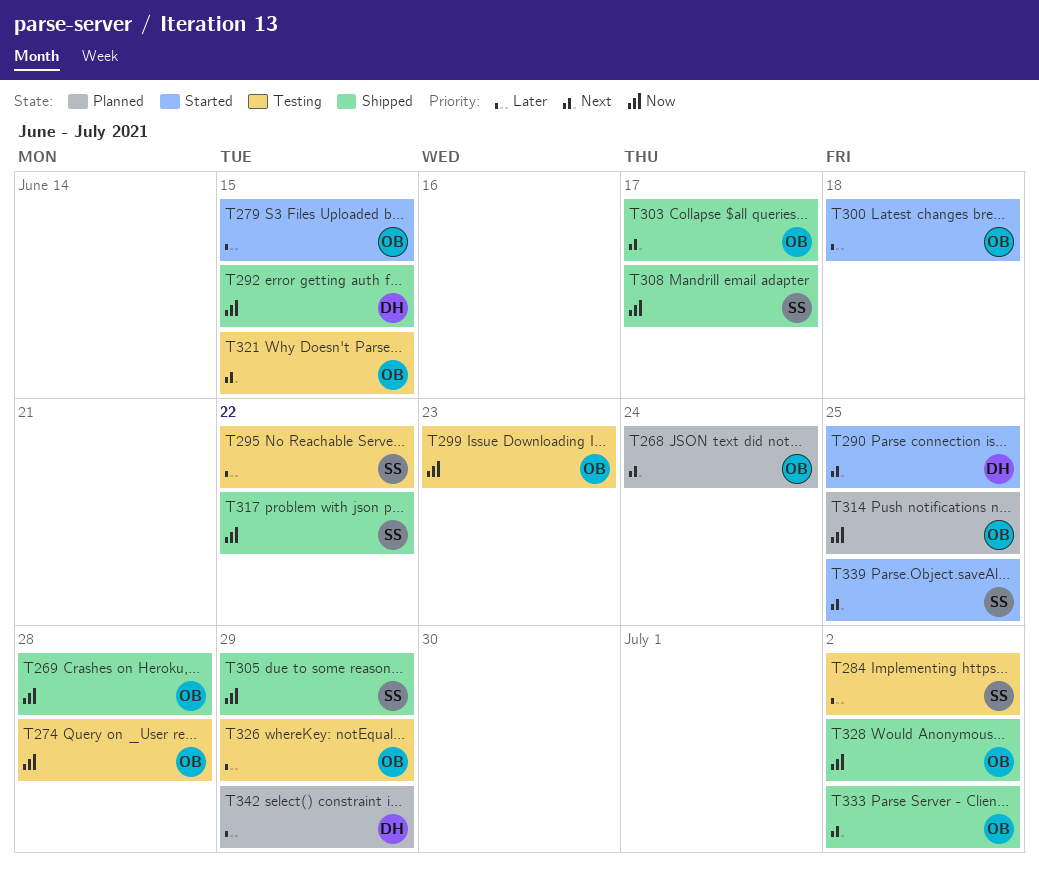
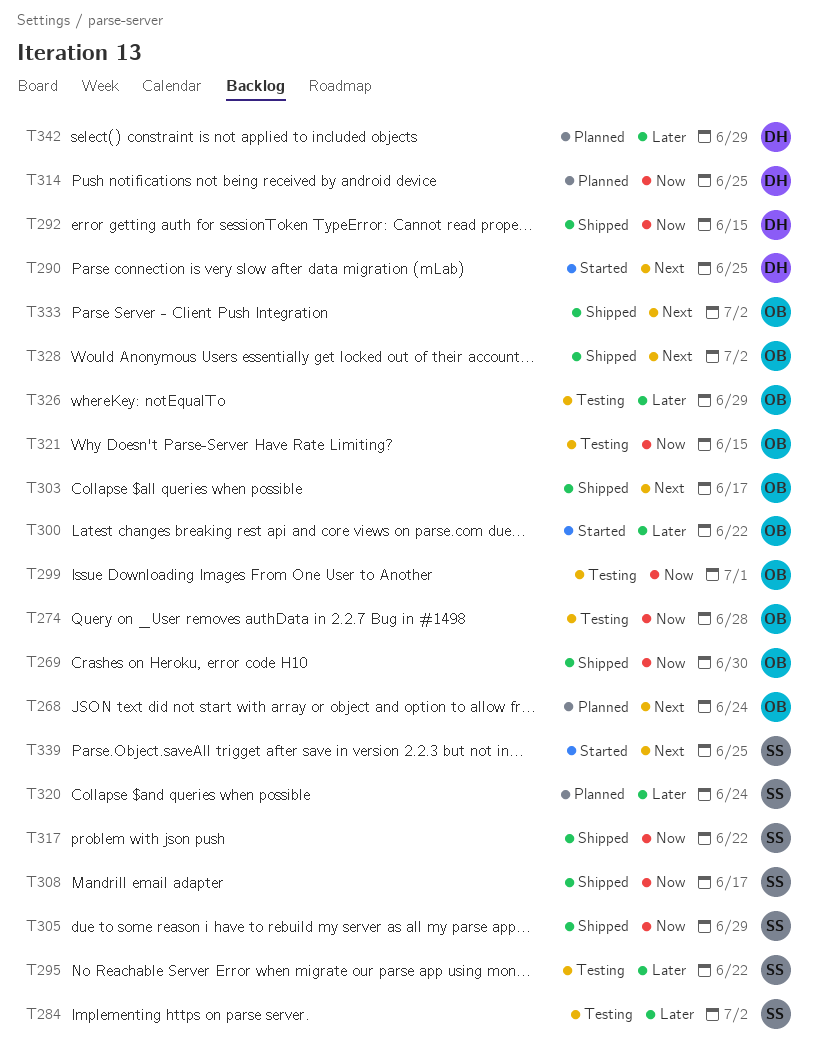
T269, due: Jun 28 -> Jun 30
T279: present -> none
T299, due: Jun 23 -> Jul 1
T300, due: Jun 18 -> Jun 22
T314, owner: OB -> DH
T320: none -> present
T321, priority: Next -> Now
T328, priority: Now -> Next

